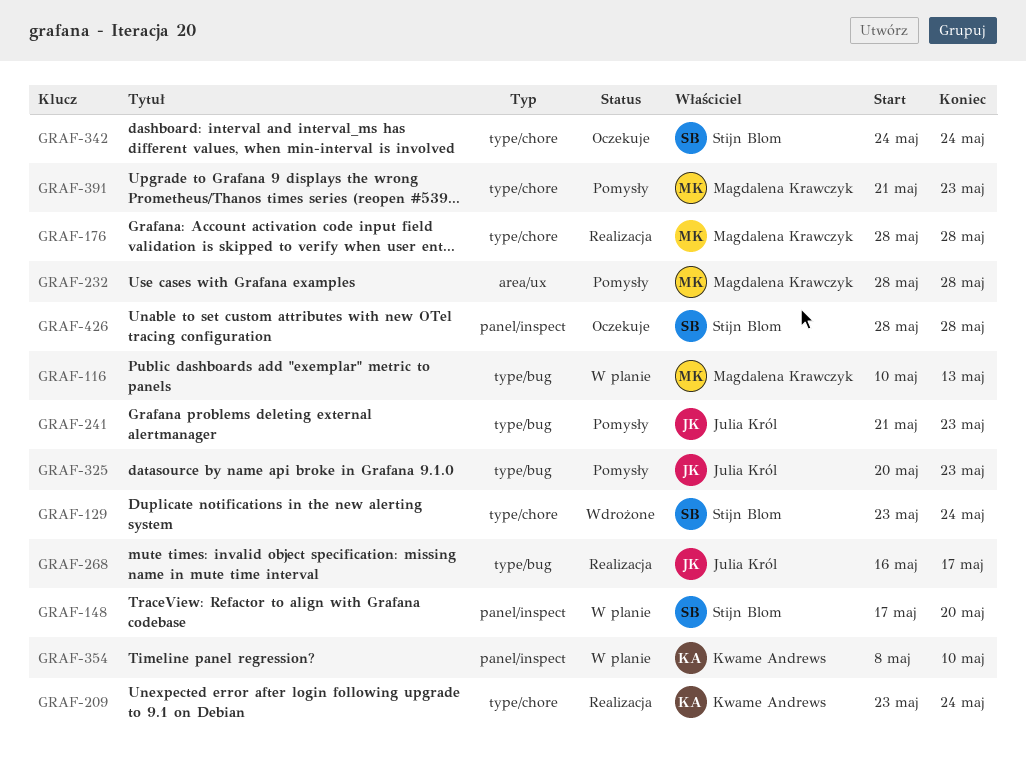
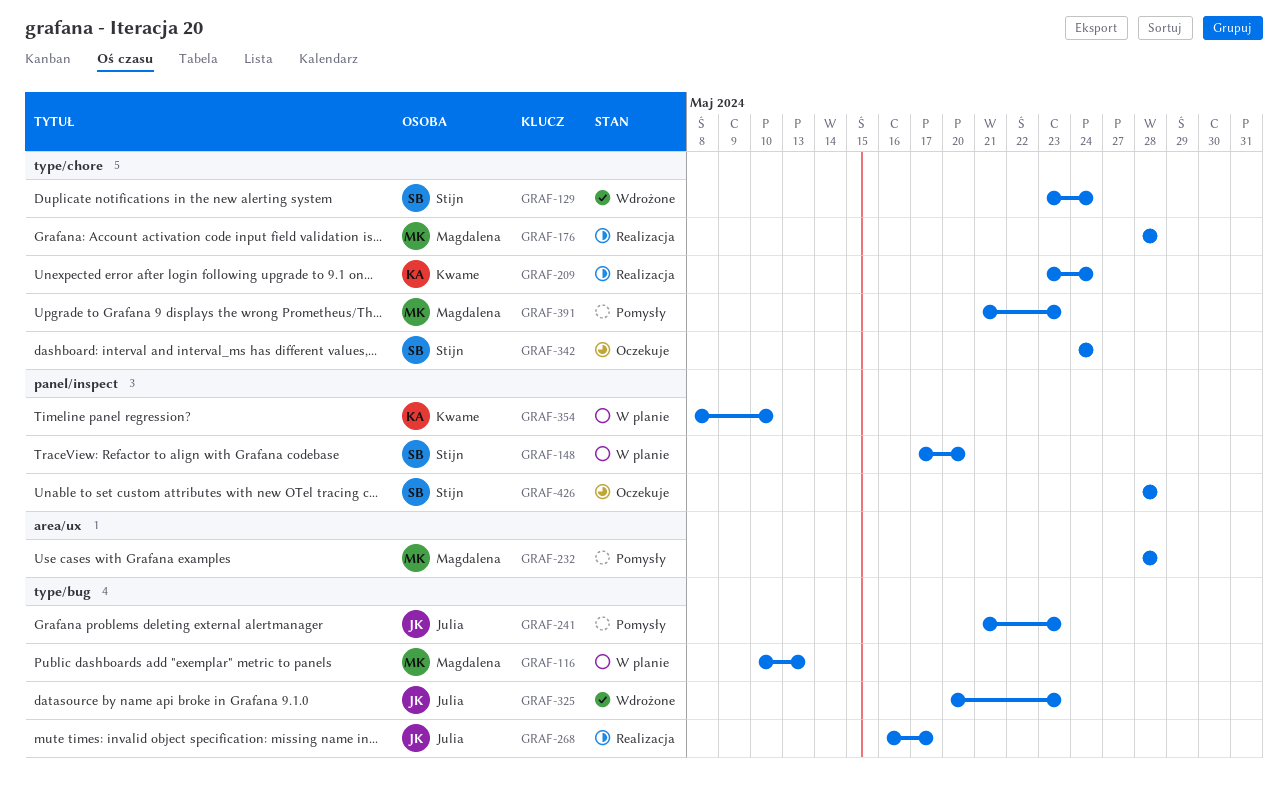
GRAF-325, status: Pomysły -> Wdrożone

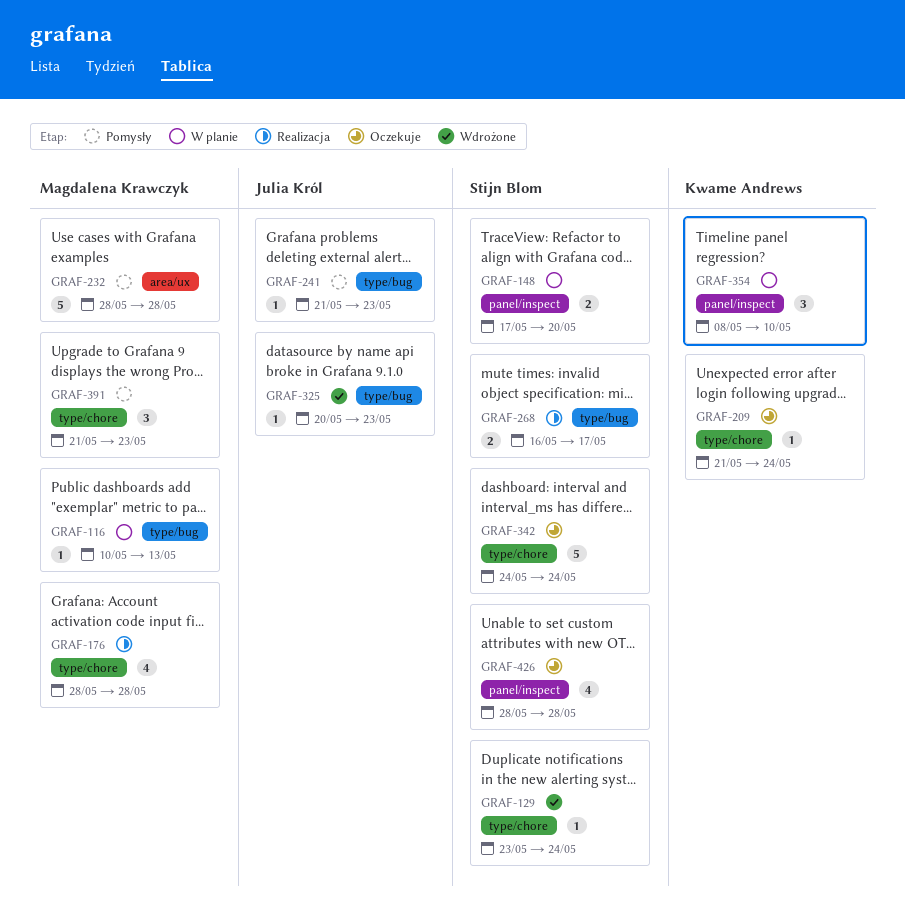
GRAF-209, status: Realizacja -> Oczekuje
GRAF-209, start: May 23 -> May 21
GRAF-268, owner: Julia Król -> Stijn Blom

